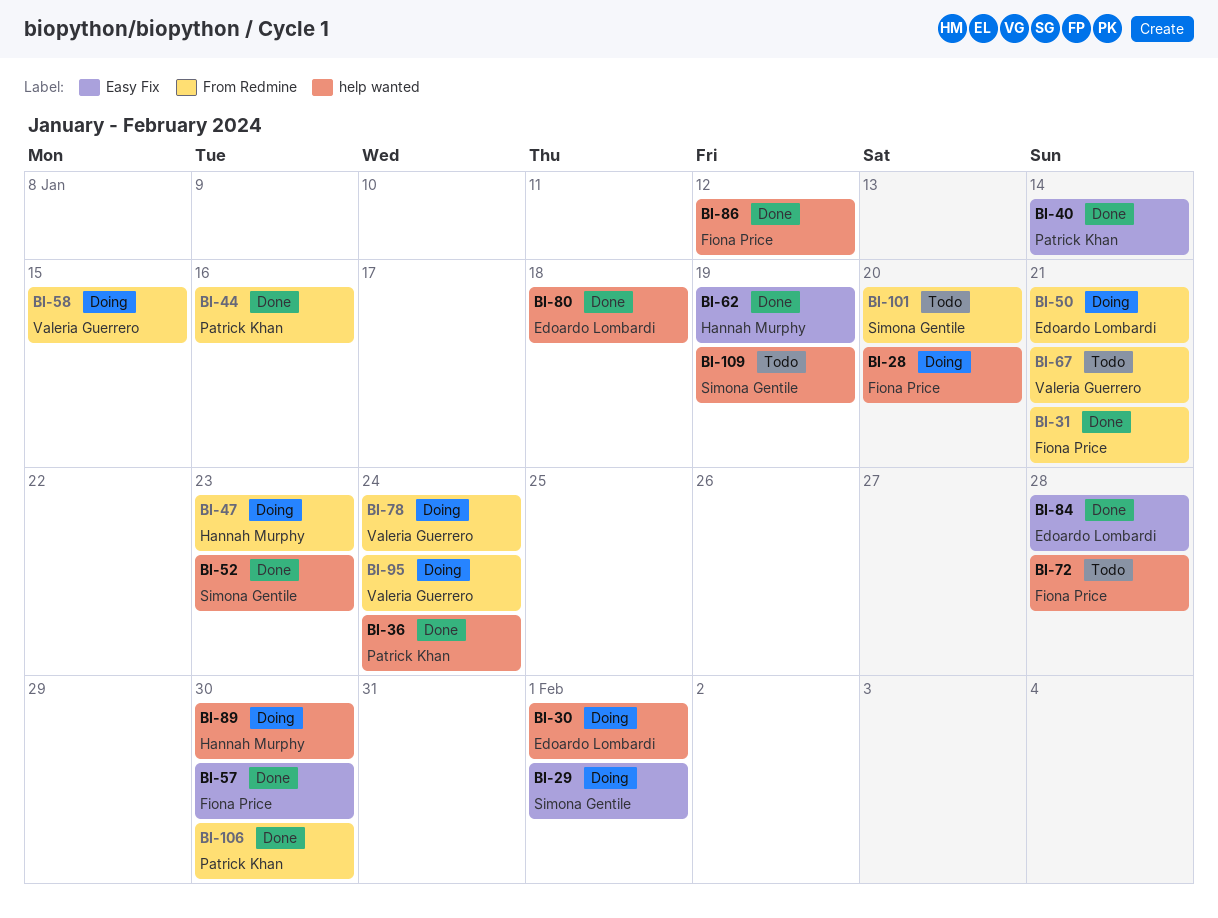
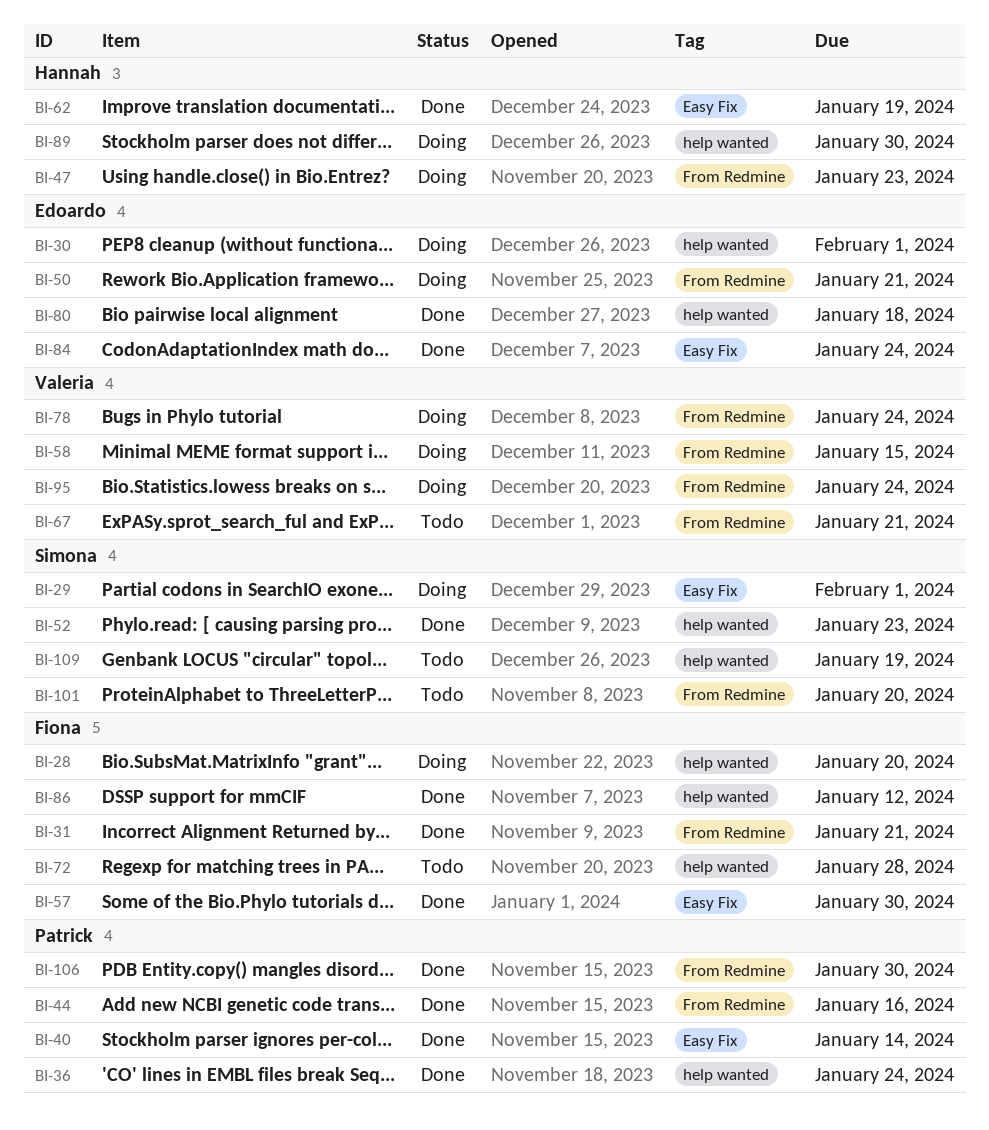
BI-84, due: Jan 28 -> Jan 24

